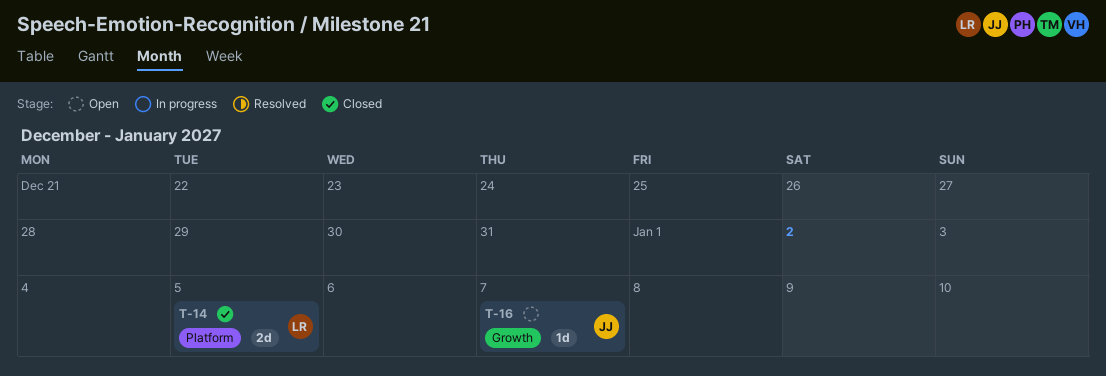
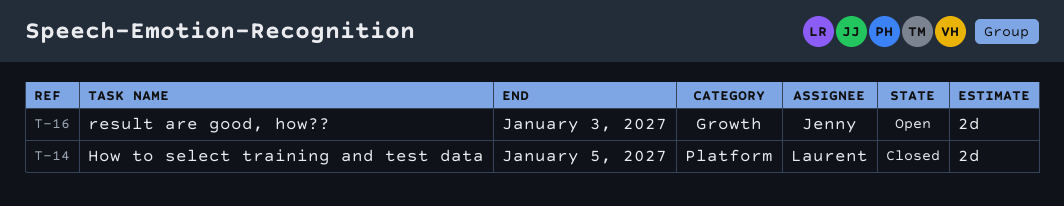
T-16, estimate: 1d -> 2d
T-16, due: Jan 7 -> Jan 3

